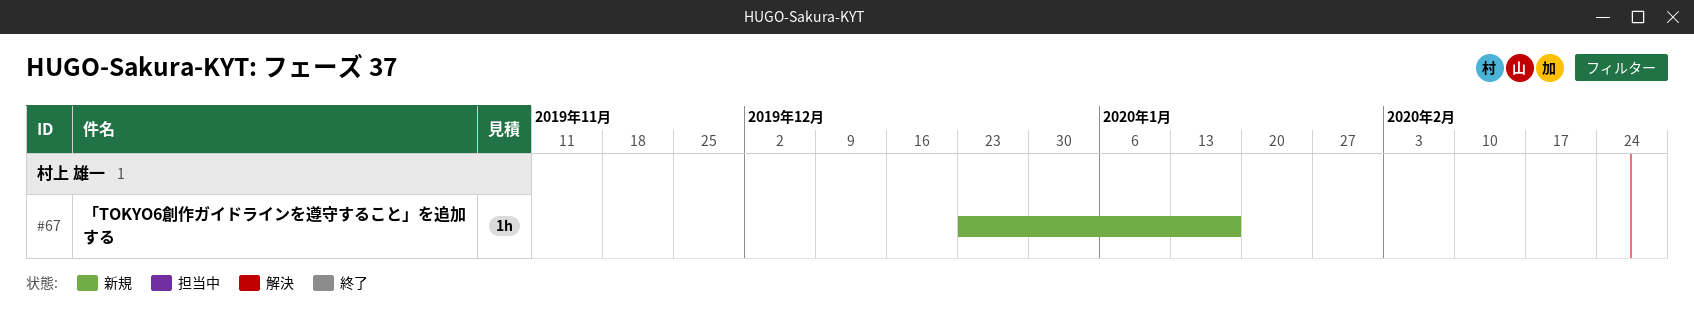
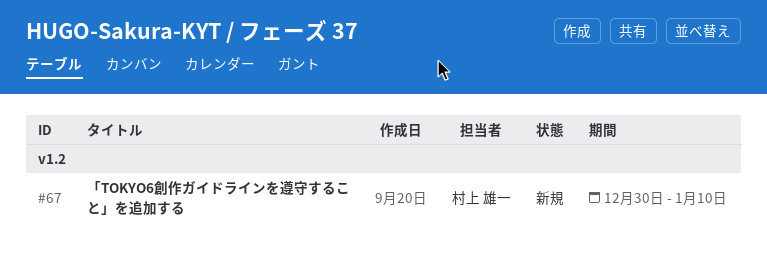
#67, start: Dec 23 -> Dec 30
#67, due: Jan 17 -> Jan 10

